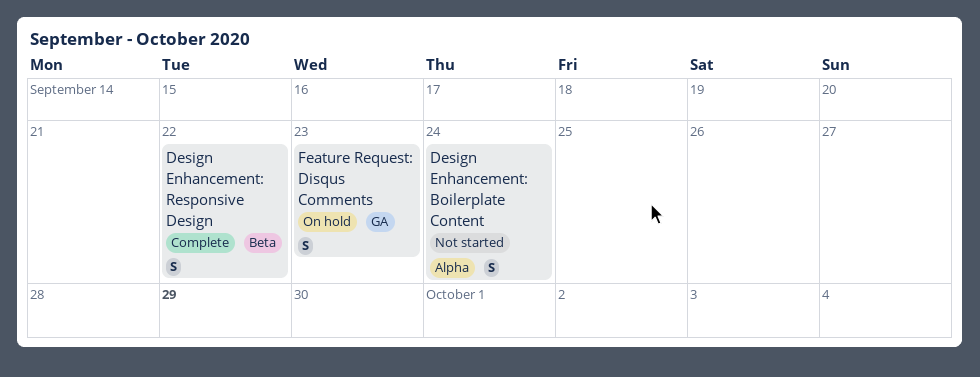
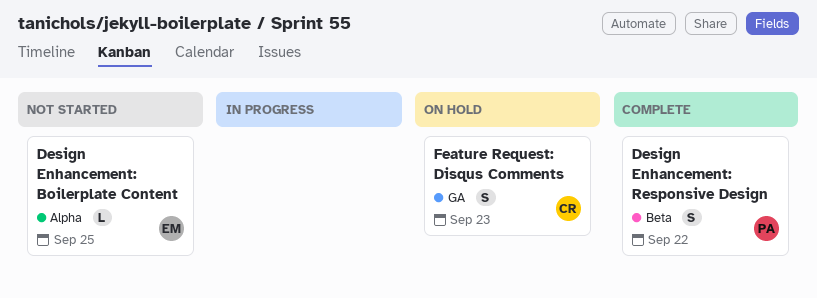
Design Enhancement: Boilerplate Content, estimate: S -> L
Design Enhancement: Boilerplate Content, due: Sep 24 -> Sep 25

